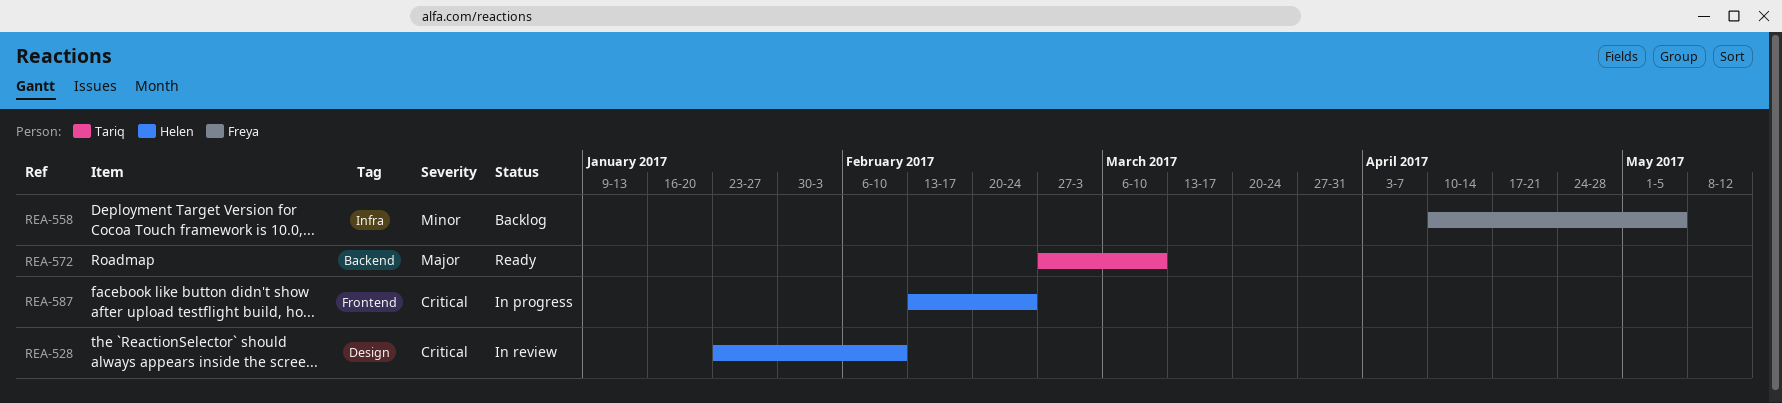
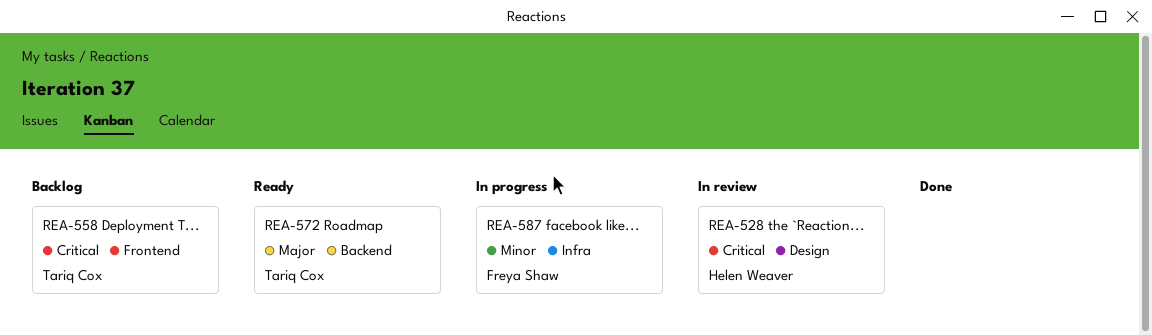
REA-558, owner: Freya Shaw -> Tariq Cox
REA-558, priority: Minor -> Critical
REA-558, label: Infra -> Frontend
REA-587, owner: Helen Weaver -> Freya Shaw
REA-587, priority: Critical -> Minor
REA-587, label: Frontend -> Infra

